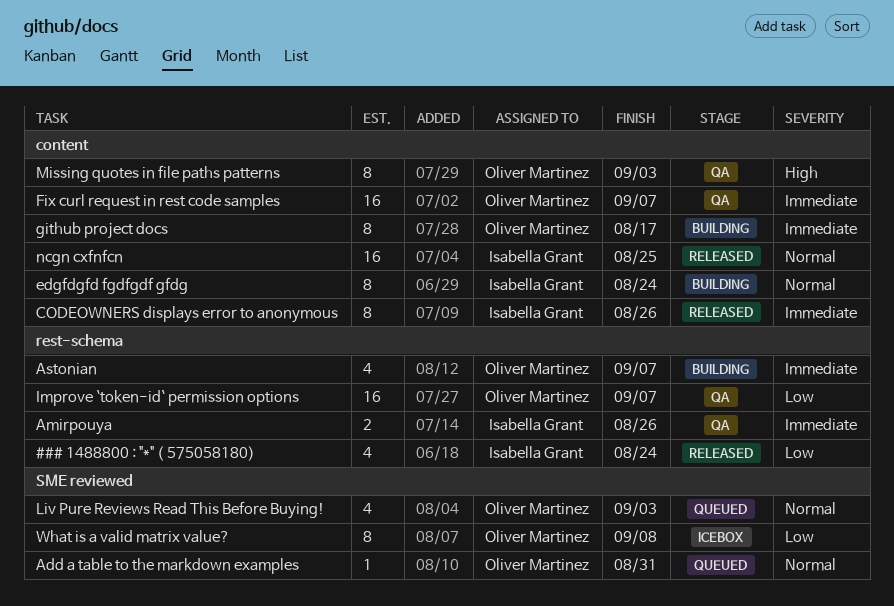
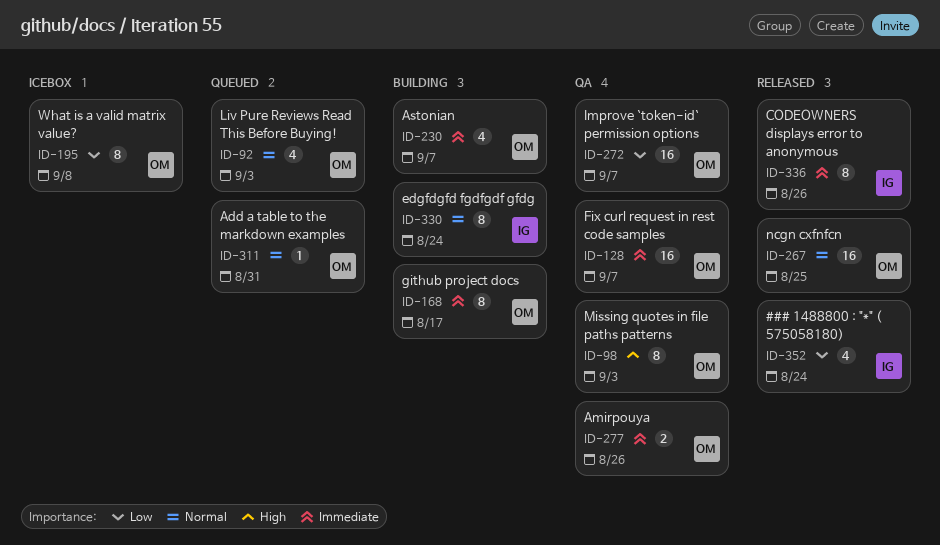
Amirpouya, owner: Isabella Grant -> Oliver Martinez
ncgn cxfnfcn, owner: Isabella Grant -> Oliver Martinez

